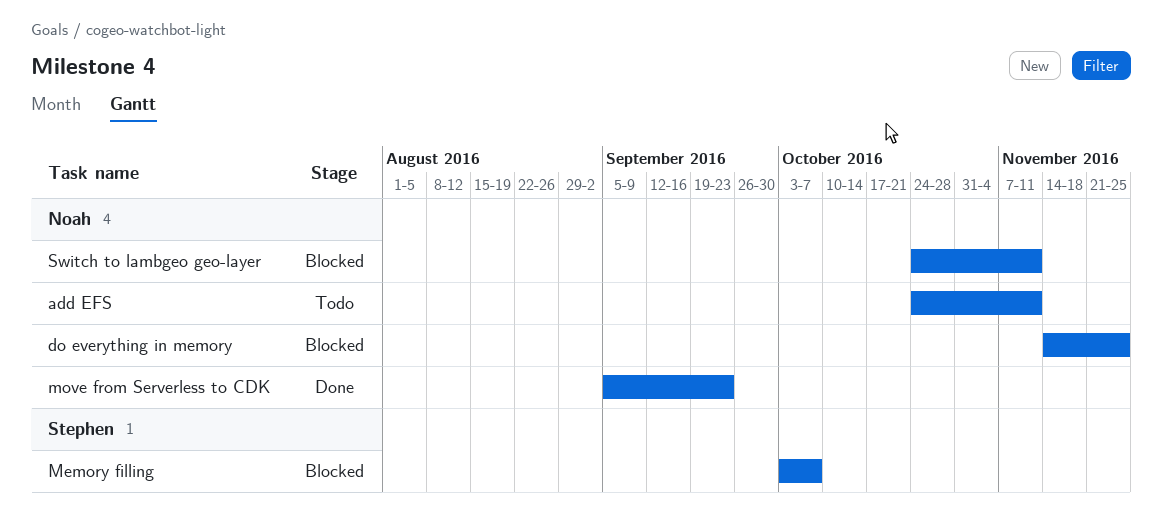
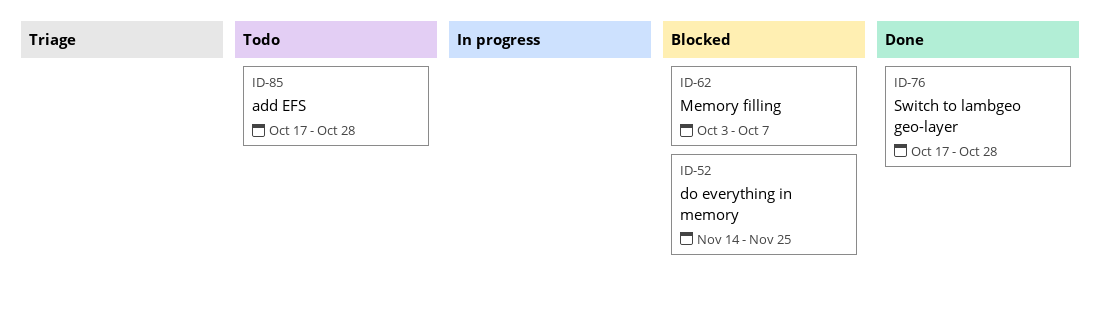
add EFS, start: Oct 24 -> Oct 17
add EFS, due: Nov 11 -> Oct 28
move from Serverless to CDK: present -> none
Switch to lambgeo geo-layer, status: Blocked -> Done
Switch to lambgeo geo-layer, start: Oct 24 -> Oct 17
Switch to lambgeo geo-layer, due: Nov 11 -> Oct 28

